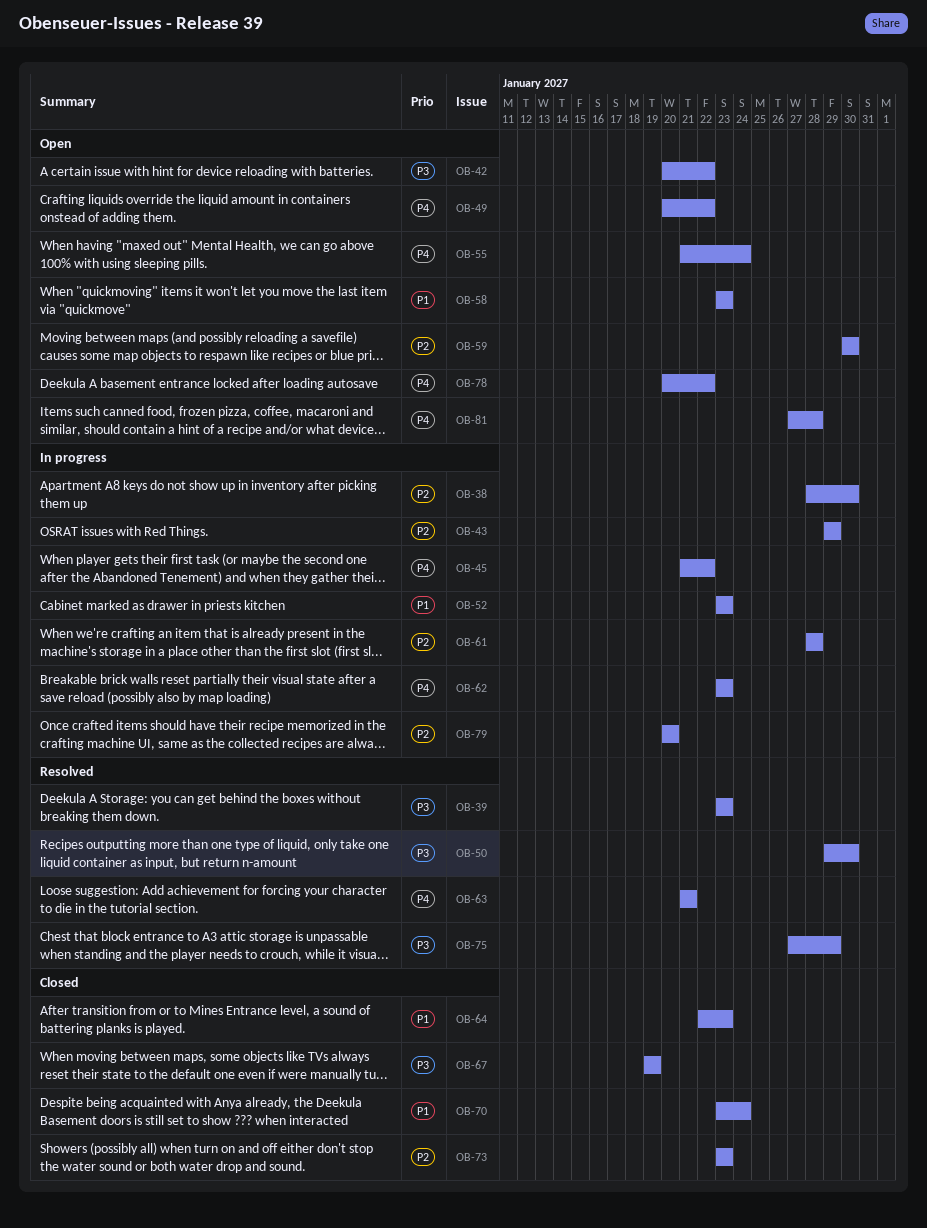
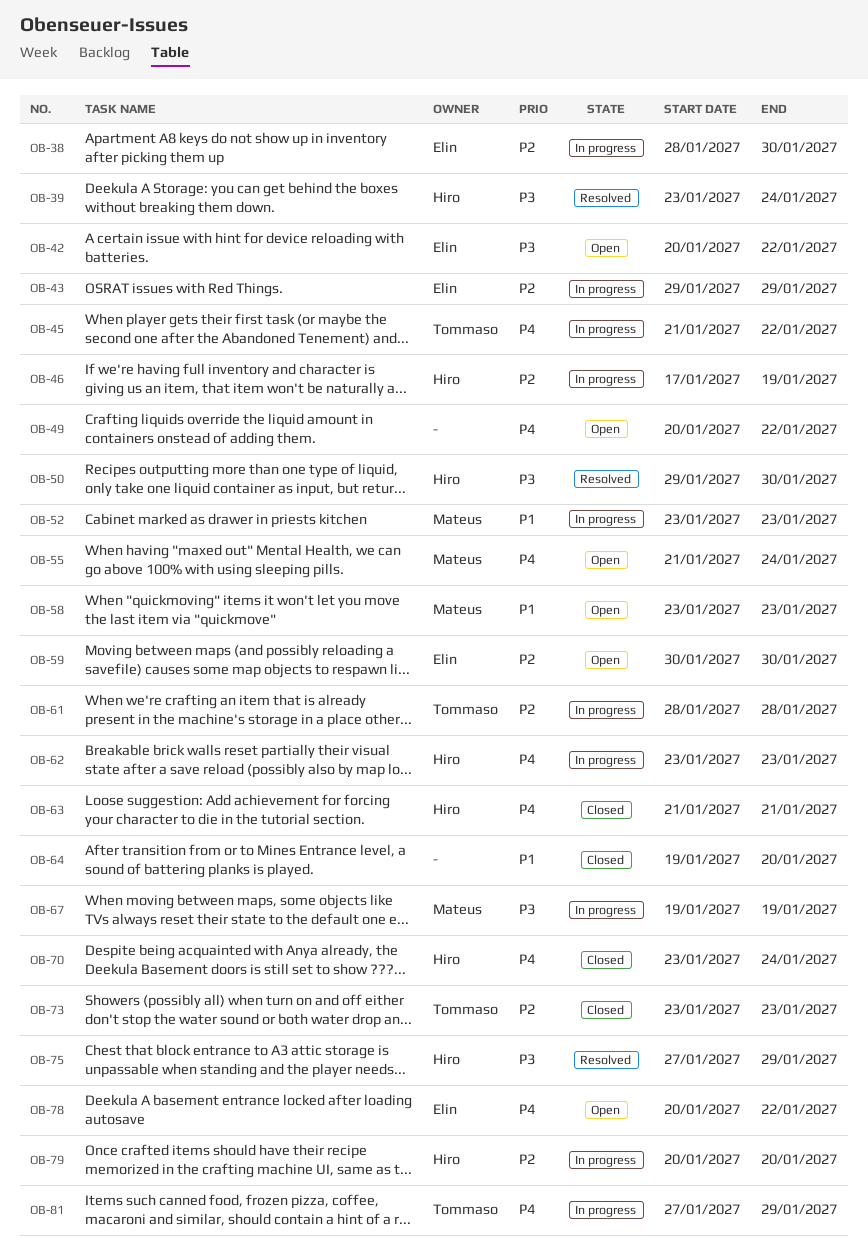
OB-39, due: Jan 23 -> Jan 24
OB-46: none -> present
OB-63, status: Resolved -> Closed
OB-64, start: Jan 22 -> Jan 19
OB-64, due: Jan 23 -> Jan 20
OB-67, status: Closed -> In progress
OB-70, priority: P1 -> P4
OB-81, status: Open -> In progress
OB-81, due: Jan 28 -> Jan 29

